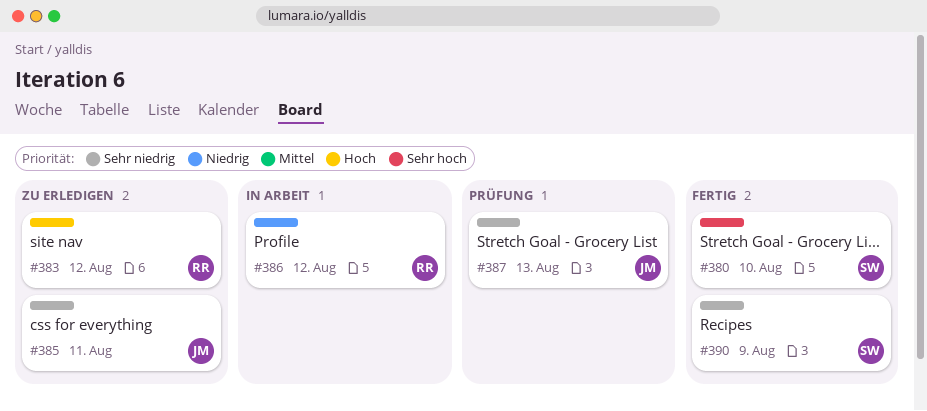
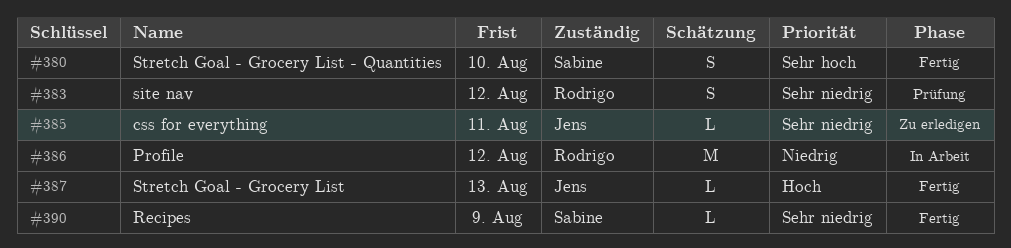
#383, status: Zu erledigen -> Prüfung
#383, priority: Hoch -> Sehr niedrig
#387, status: Prüfung -> Fertig
#387, priority: Sehr niedrig -> Hoch

